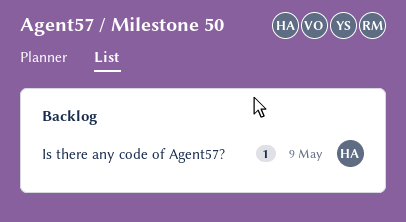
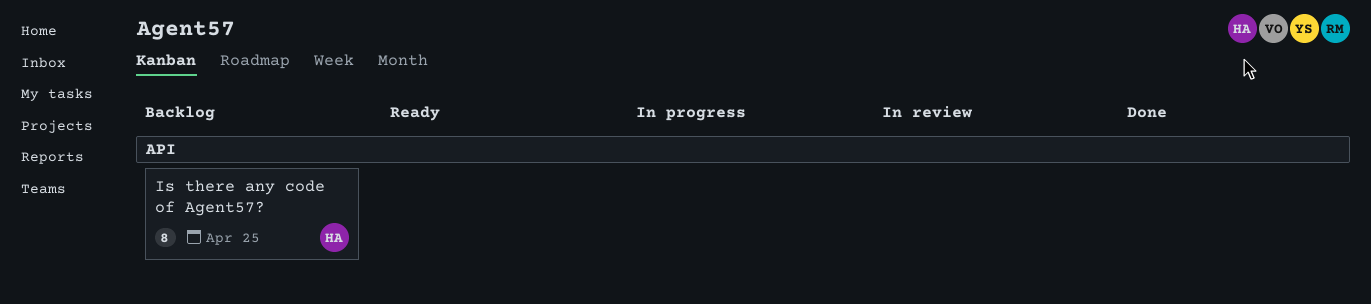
Is there any code of Agent57?, estimate: 1 -> 8
Is there any code of Agent57?, due: May 9 -> Apr 25

